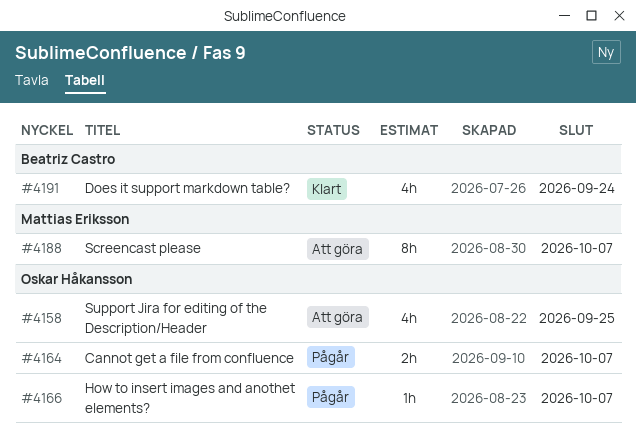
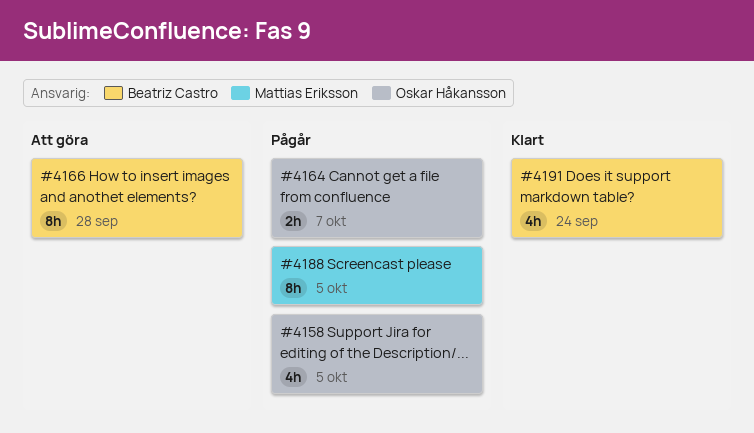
#4158, status: Att göra -> Pågår
#4158, due: Sep 25 -> Oct 5
#4166, status: Pågår -> Att göra
#4166, owner: Oskar Håkansson -> Beatriz Castro
#4166, estimate: 1h -> 8h
#4166, due: Oct 7 -> Sep 28
#4188, status: Att göra -> Pågår
#4188, due: Oct 7 -> Oct 5

